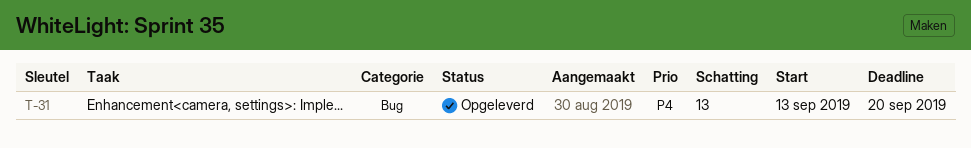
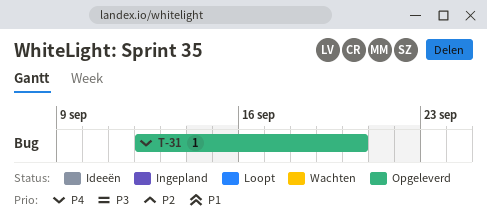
T-31, estimate: 13 -> 1
T-31, start: Sep 13 -> Sep 12

